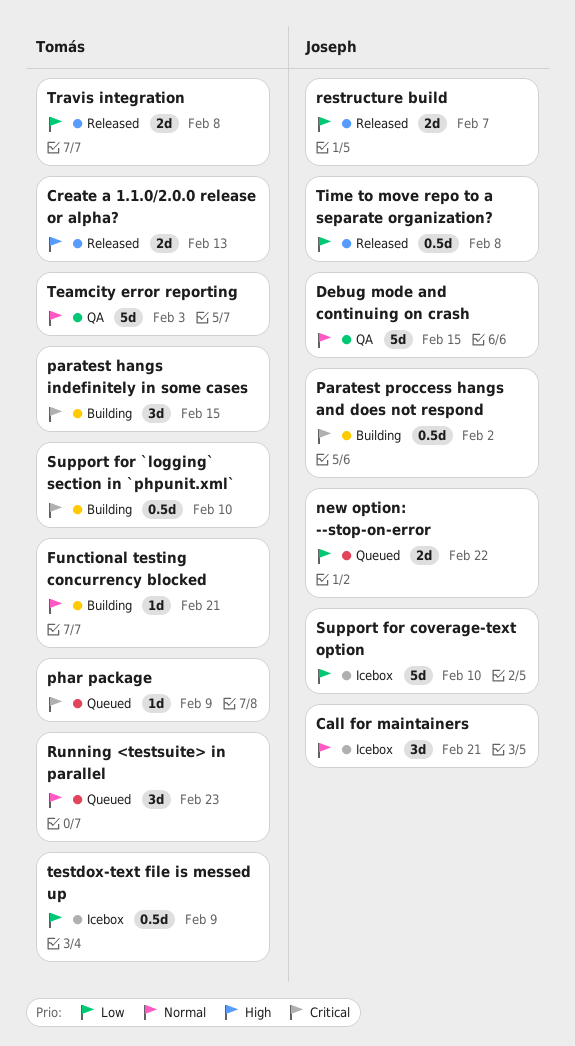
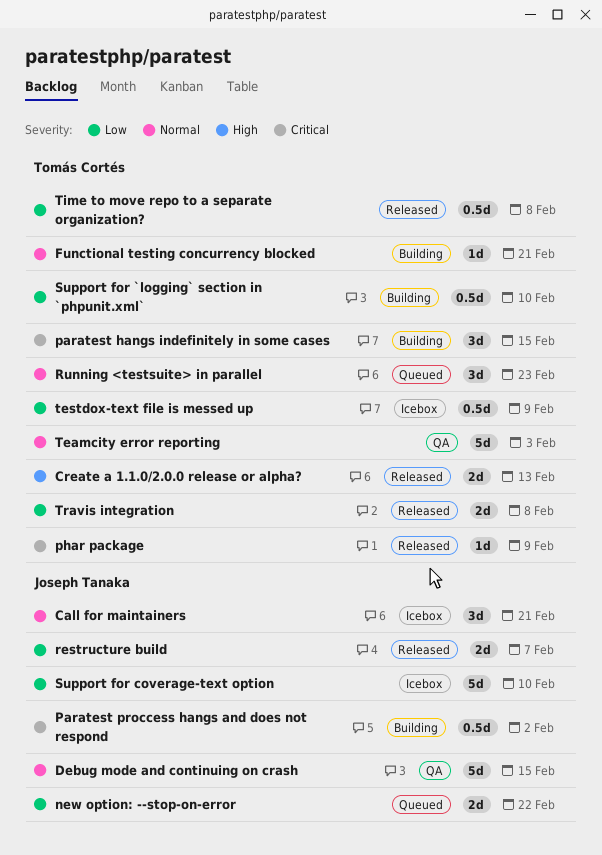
phar package, status: Queued -> Released
Support for `logging` section in `phpunit.xml`, priority: Critical -> Low
Time to move repo to a separate organization?, owner: Joseph Tanaka -> Tomás Cortés

